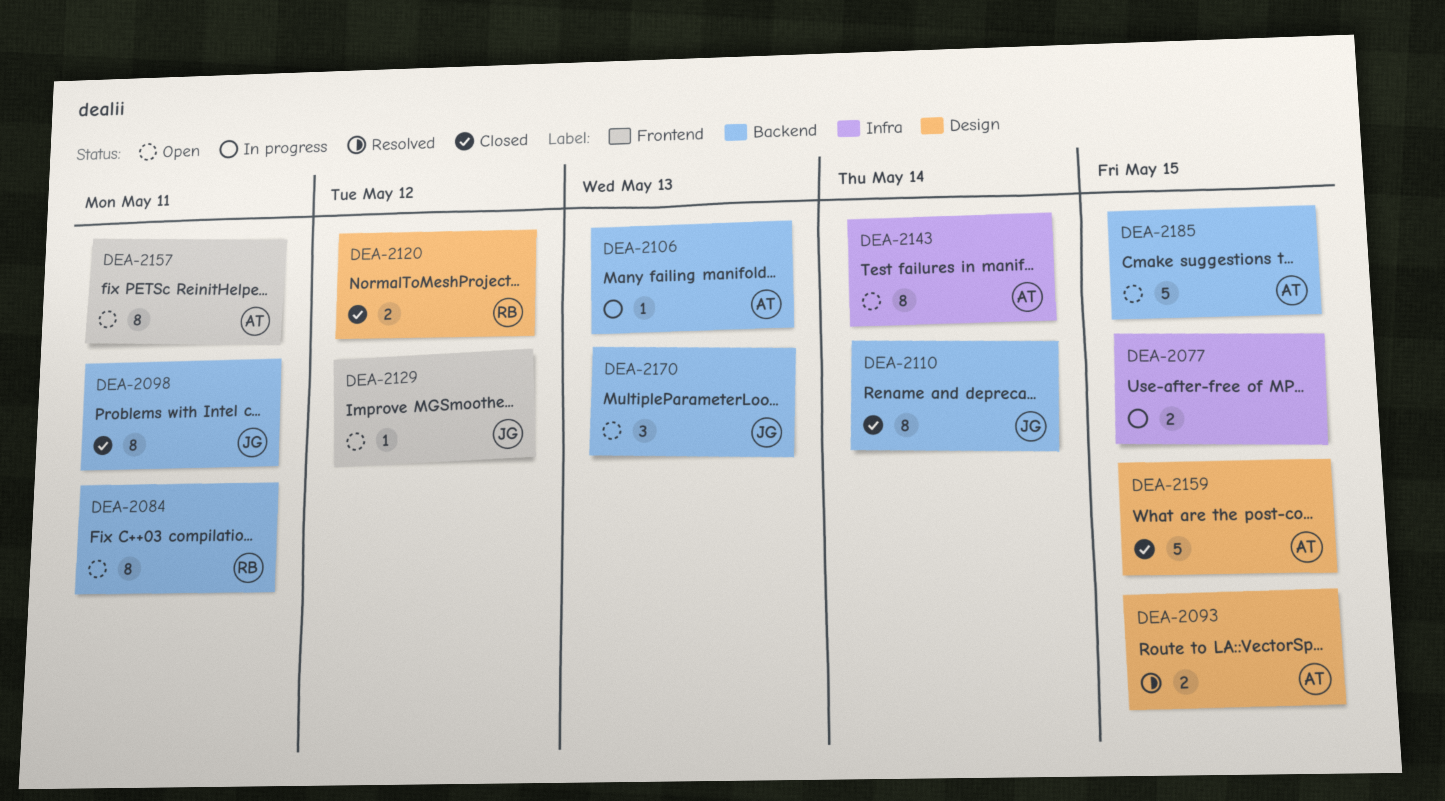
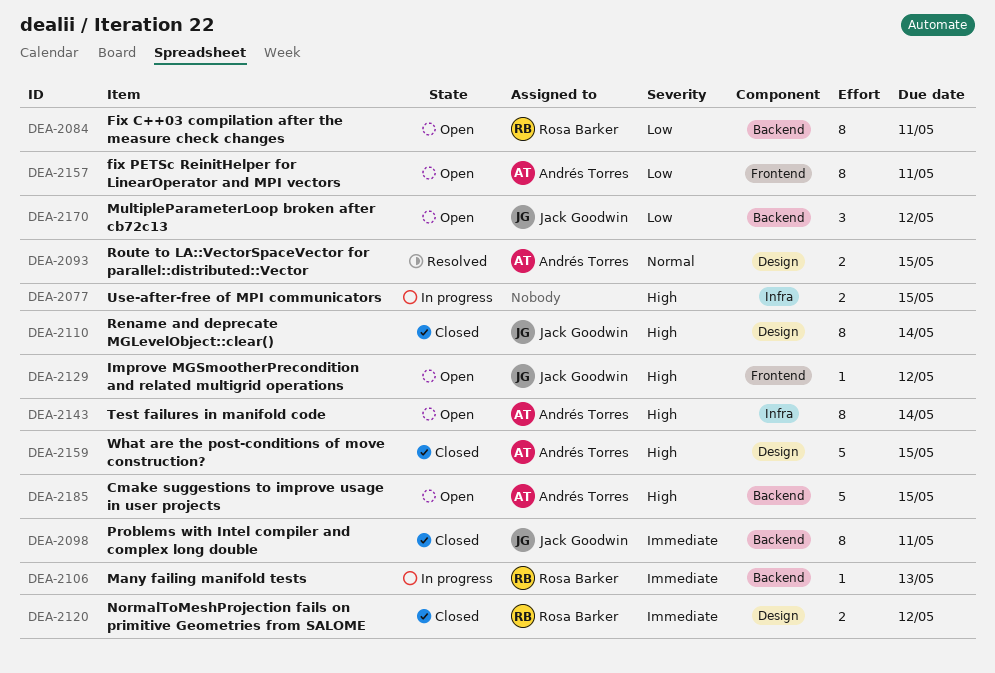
DEA-2106, owner: Andrés Torres -> Rosa Barker
DEA-2110, label: Backend -> Design
DEA-2170, due: May 13 -> May 12

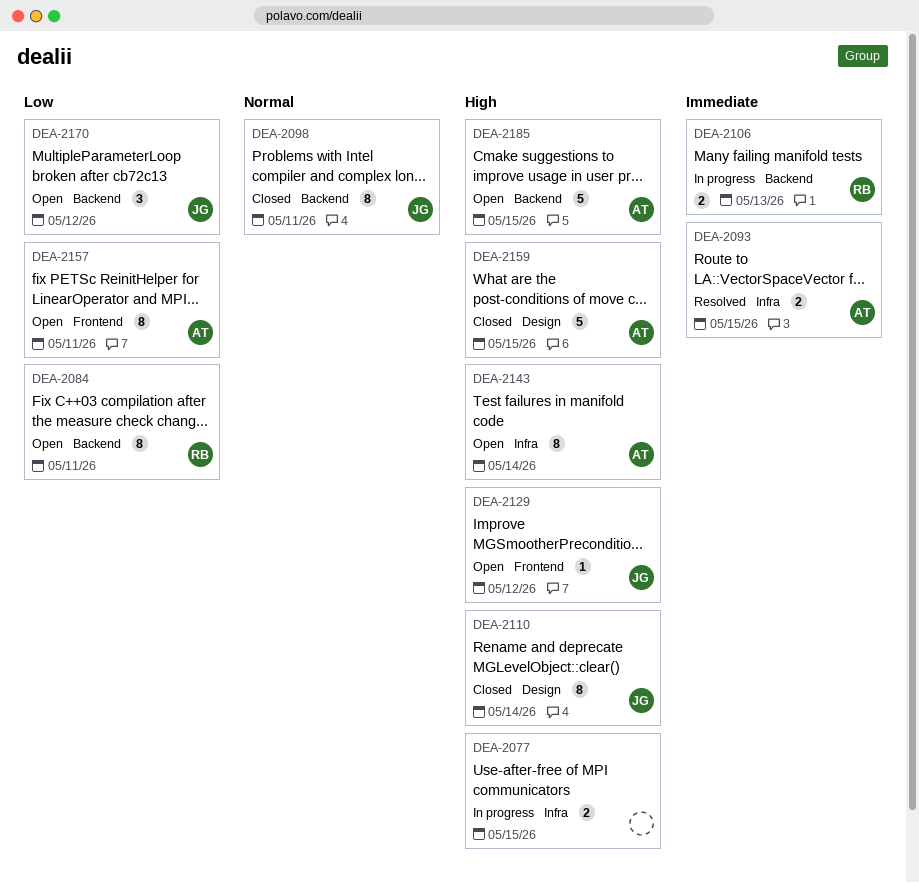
DEA-2093, priority: Normal -> Immediate
DEA-2093, label: Design -> Infra
DEA-2098, priority: Immediate -> Normal
DEA-2106, estimate: 1 -> 2
DEA-2120: present -> none

